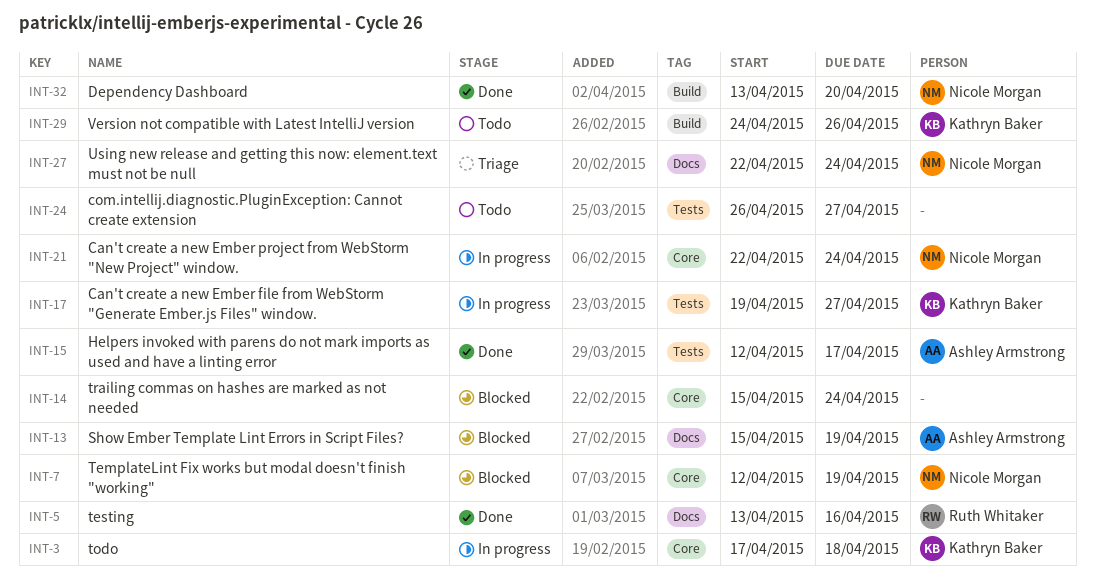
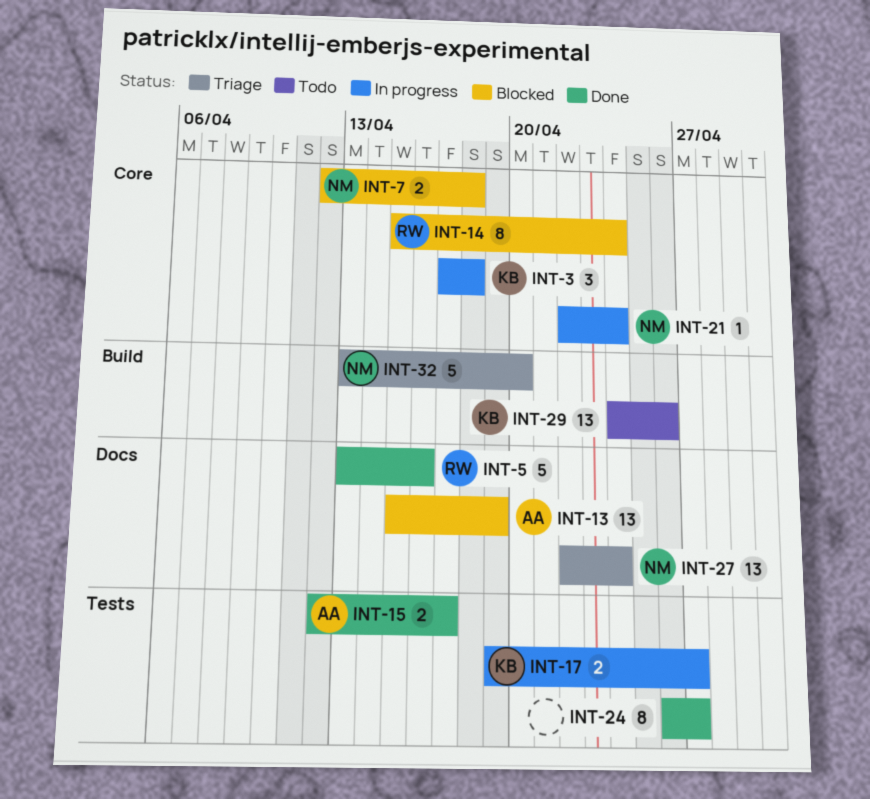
INT-7, due: Apr 19 -> Apr 18
INT-14, owner: none -> Ruth Whitaker
INT-24, status: Todo -> Done
INT-32, status: Done -> Triage

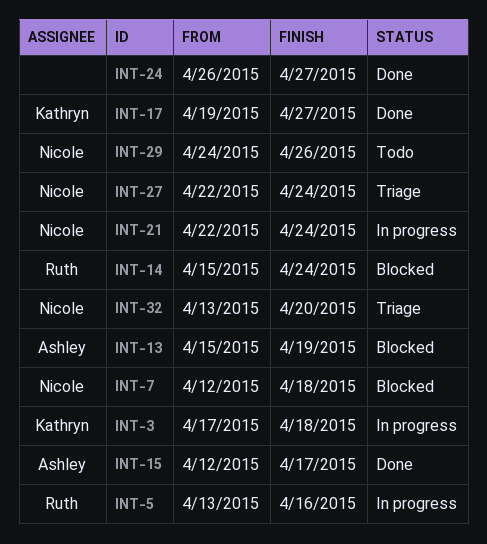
INT-5, status: Done -> In progress
INT-17, status: In progress -> Done
INT-29, owner: Kathryn -> Nicole

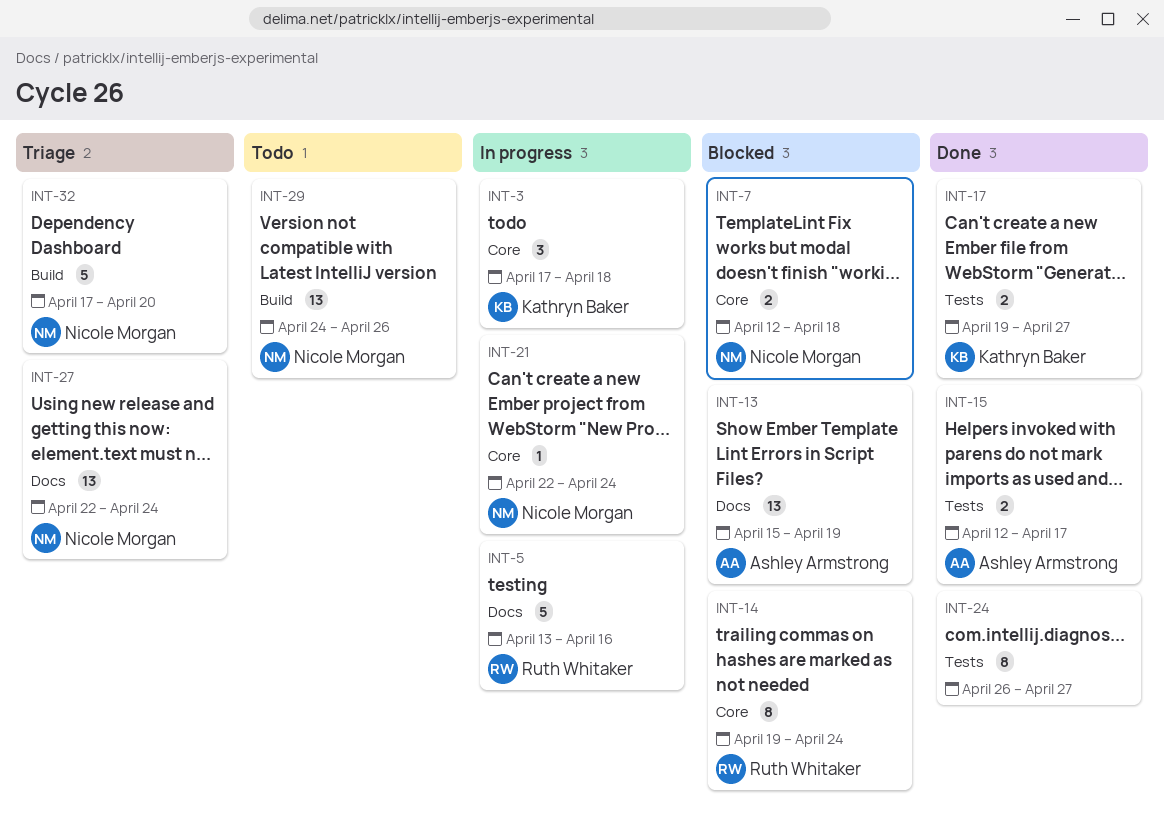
INT-14, start: Apr 15 -> Apr 19
INT-32, start: Apr 13 -> Apr 17

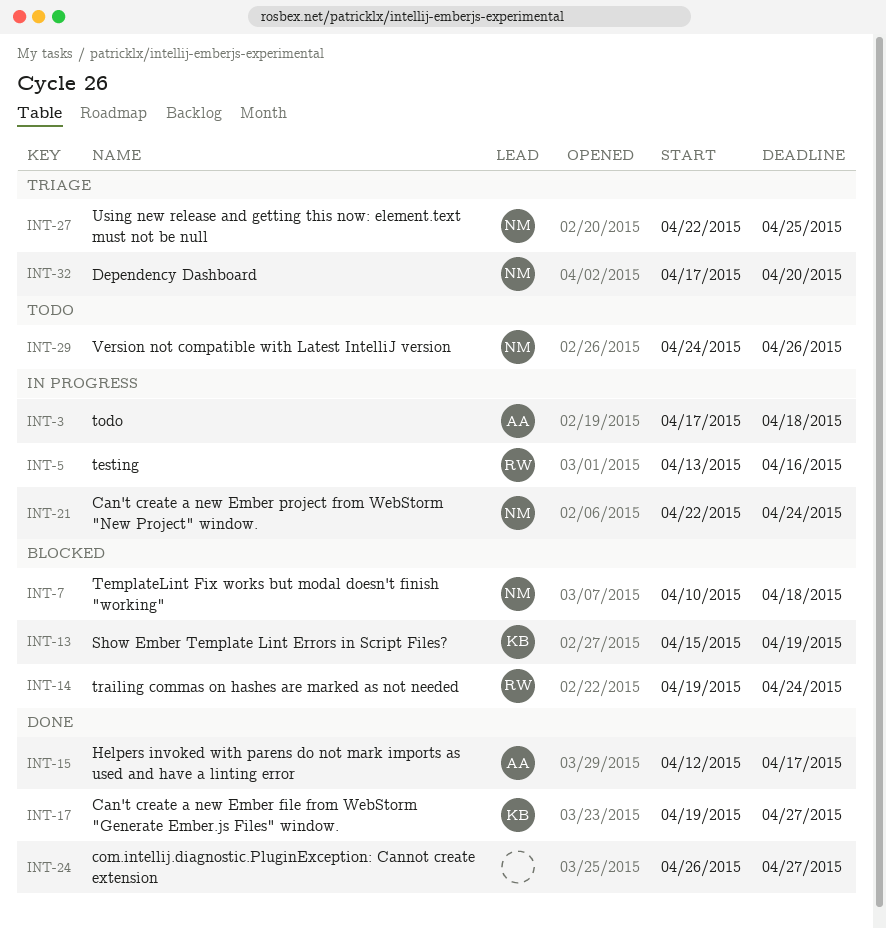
INT-3, owner: Kathryn Baker -> Ashley Armstrong
INT-7, start: Apr 12 -> Apr 10
INT-13, owner: Ashley Armstrong -> Kathryn Baker
INT-27, due: Apr 24 -> Apr 25

